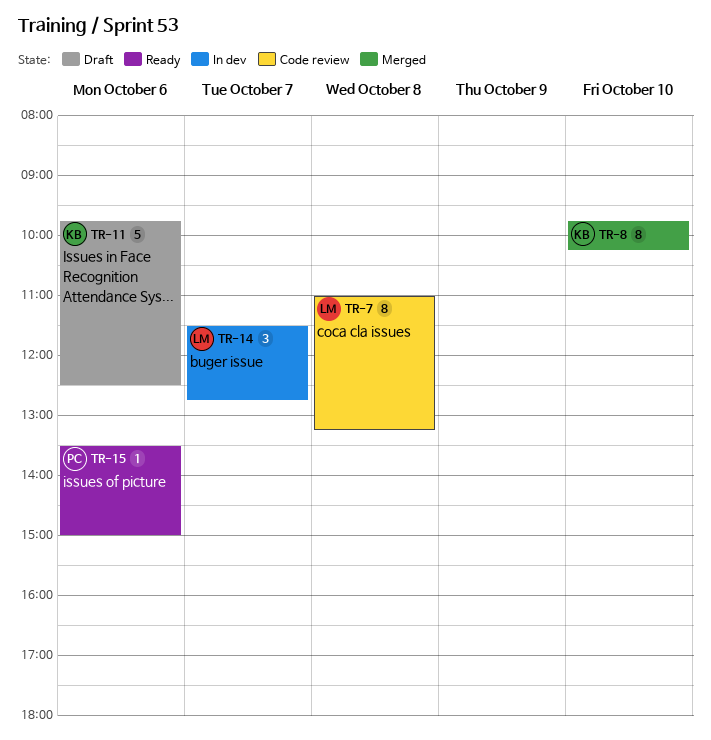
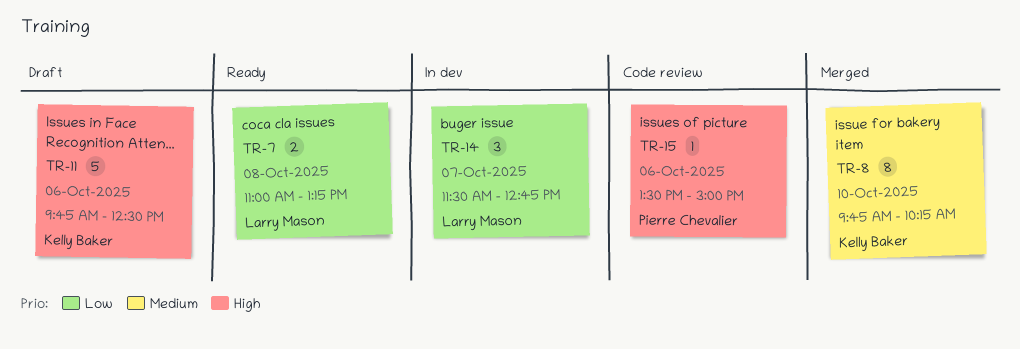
TR-7, status: Code review -> Ready
TR-7, estimate: 8 -> 2
TR-15, status: Ready -> Code review

